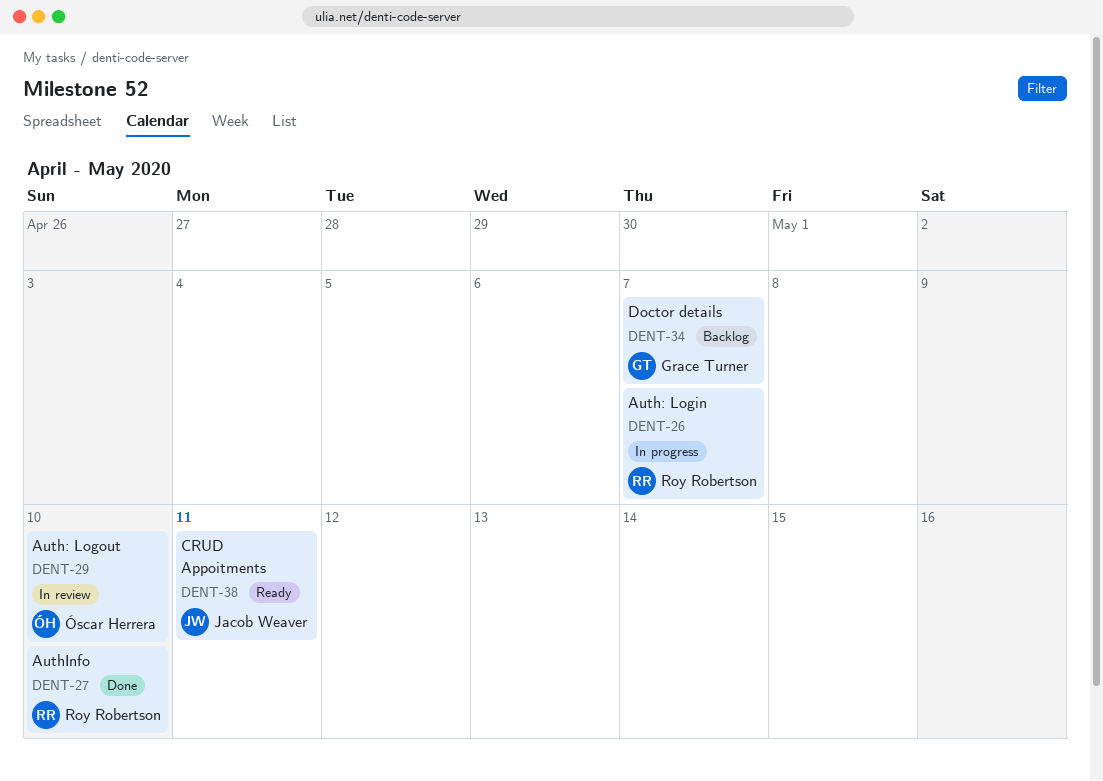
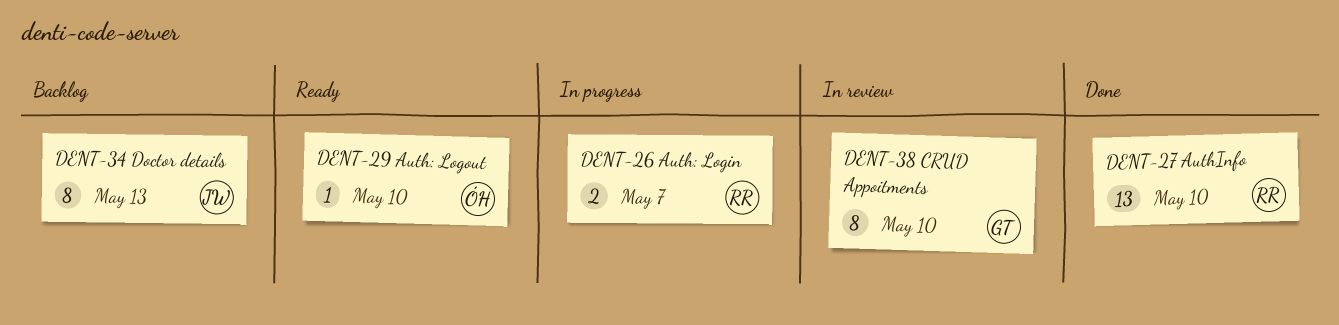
DENT-29, status: In review -> Ready
DENT-34, owner: Grace Turner -> Jacob Weaver
DENT-34, due: May 7 -> May 13
DENT-38, status: Ready -> In review
DENT-38, owner: Jacob Weaver -> Grace Turner
DENT-38, due: May 11 -> May 10

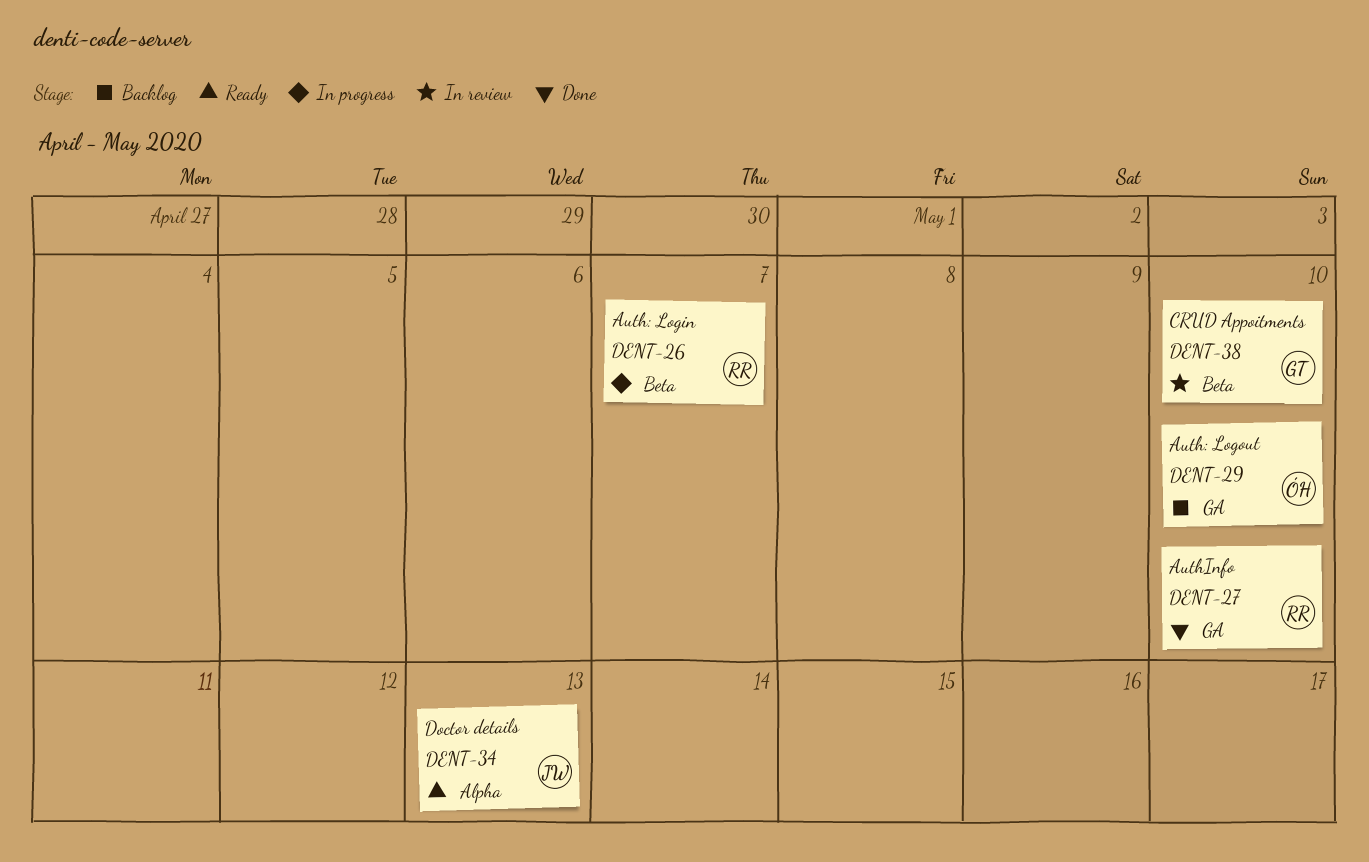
DENT-29, status: Ready -> Backlog
DENT-34, status: Backlog -> Ready

